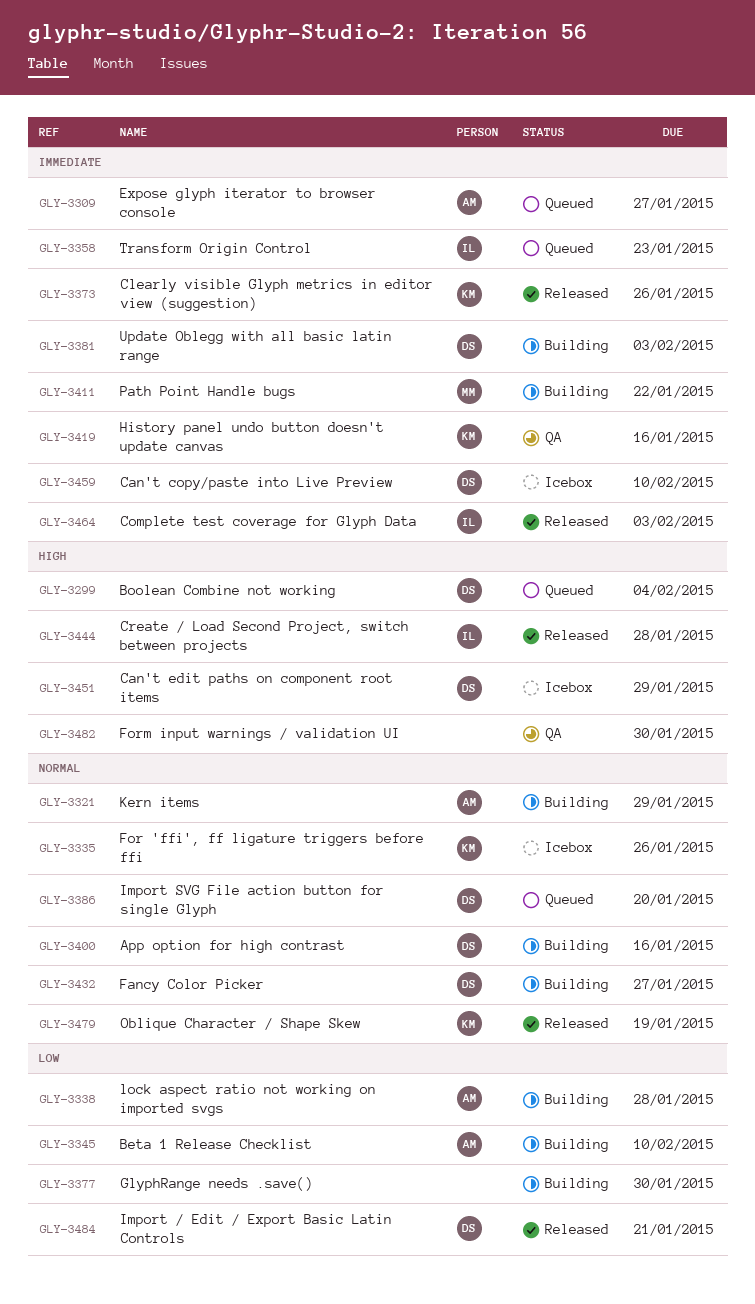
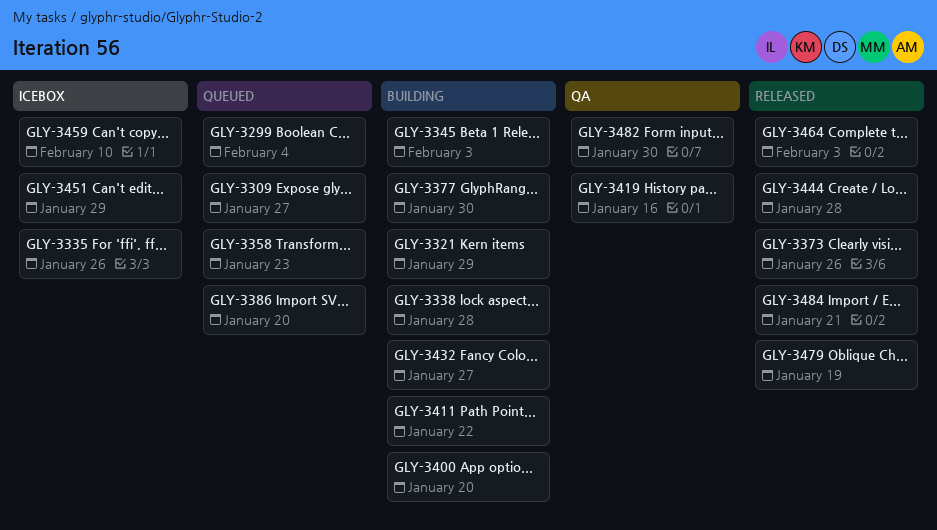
GLY-3345, due: Feb 10 -> Feb 3
GLY-3381: present -> none
GLY-3400, due: Jan 16 -> Jan 20

